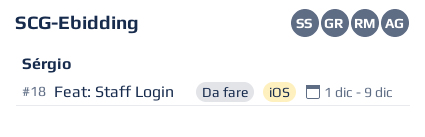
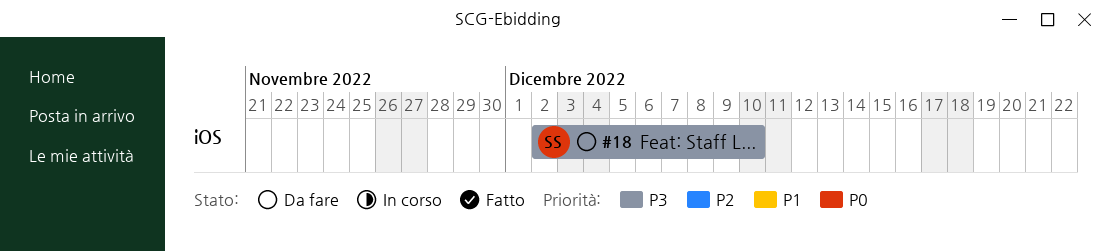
#18, start: Dec 1 -> Dec 2
#18, due: Dec 9 -> Dec 10

